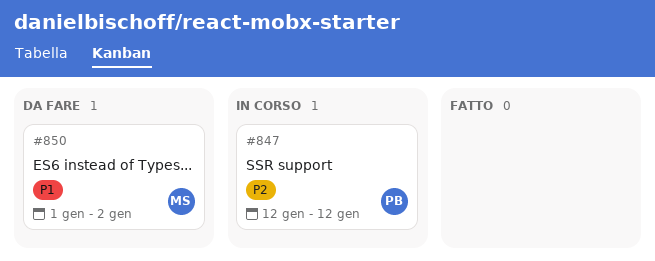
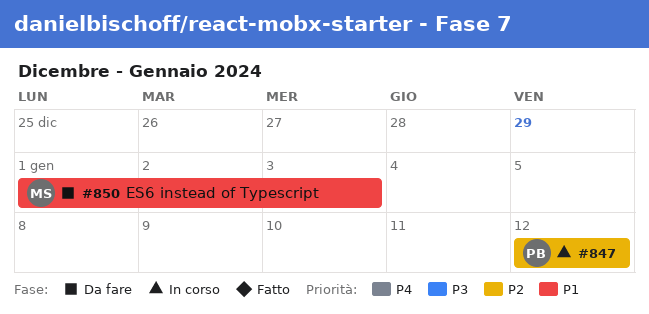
#850, due: Jan 2 -> Jan 3

